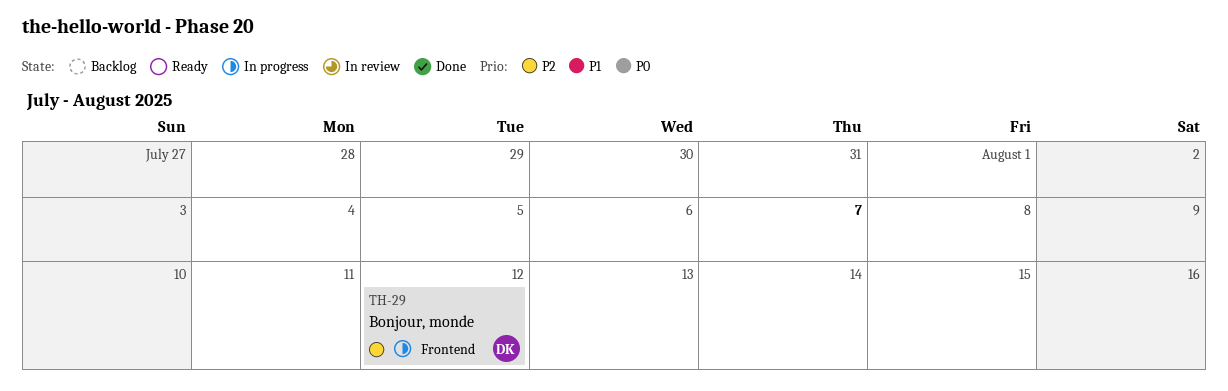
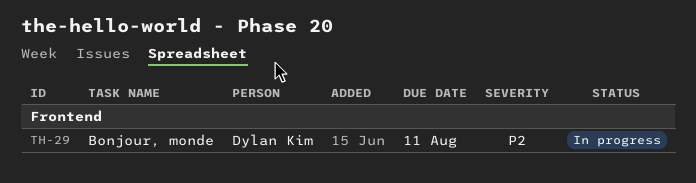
TH-29, due: Aug 12 -> Aug 11

